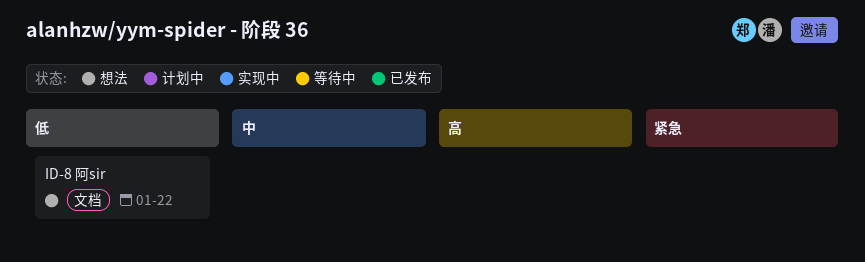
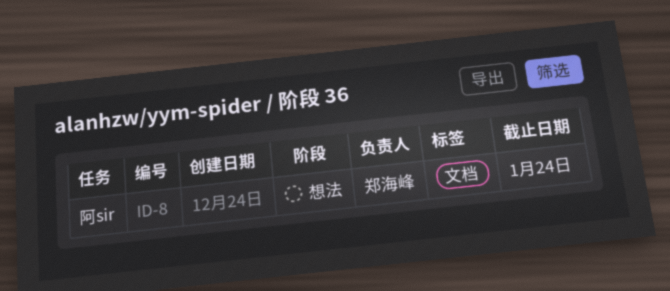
ID-8, due: Jan 22 -> Jan 24

